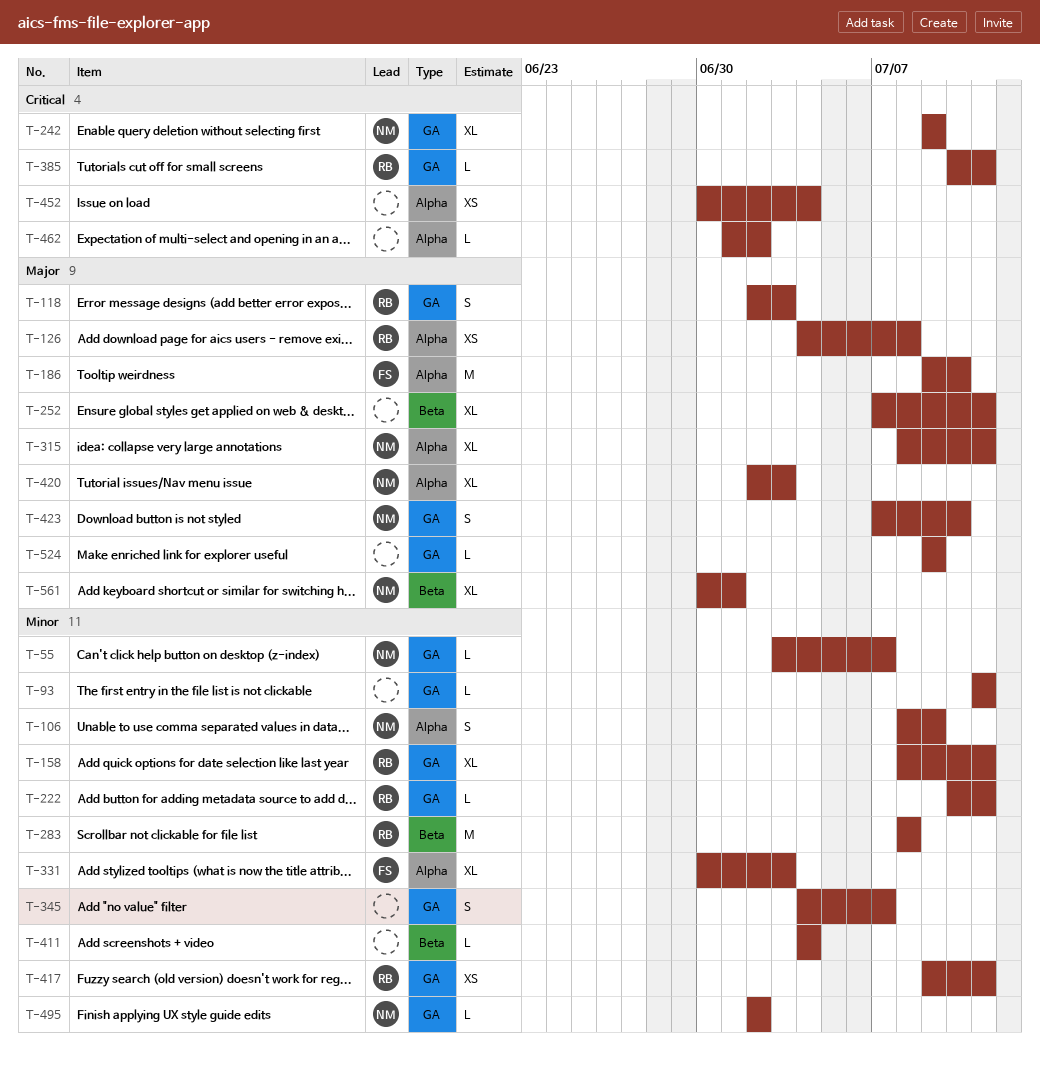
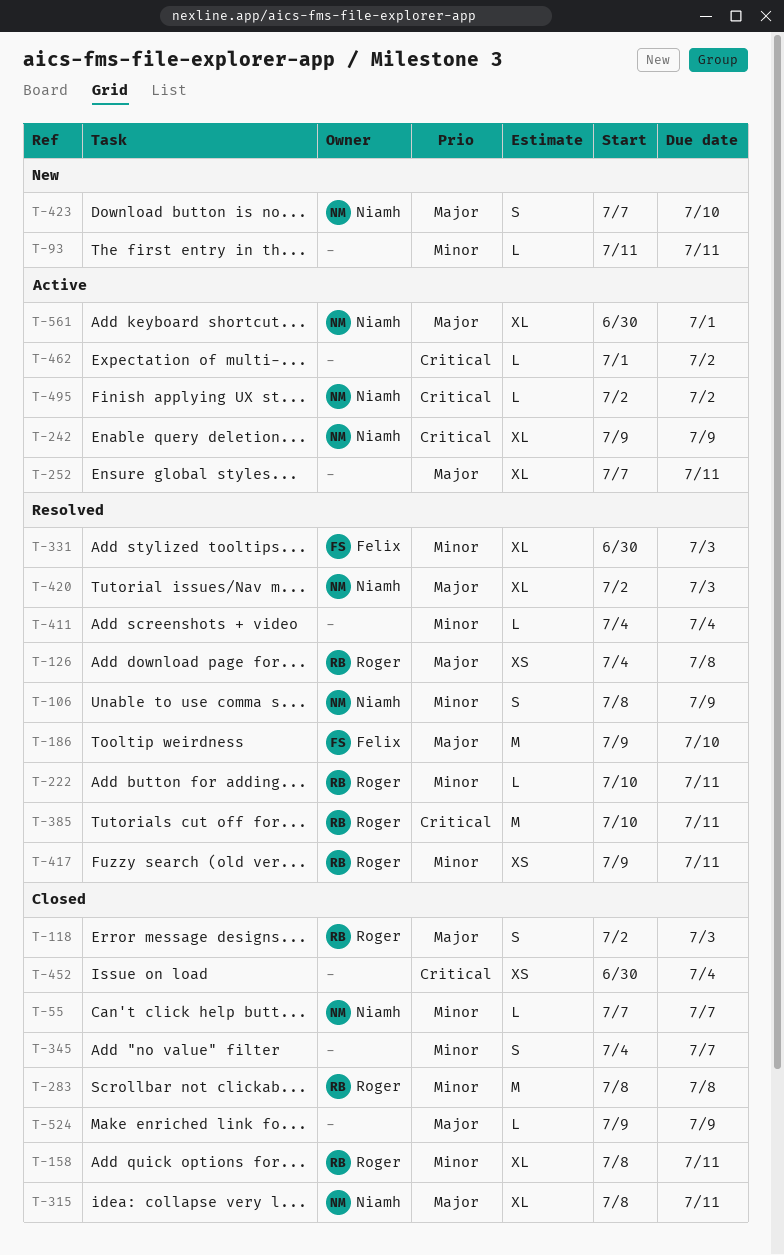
T-55, start: Jul 3 -> Jul 7
T-385, estimate: L -> M
T-495, priority: Minor -> Critical

